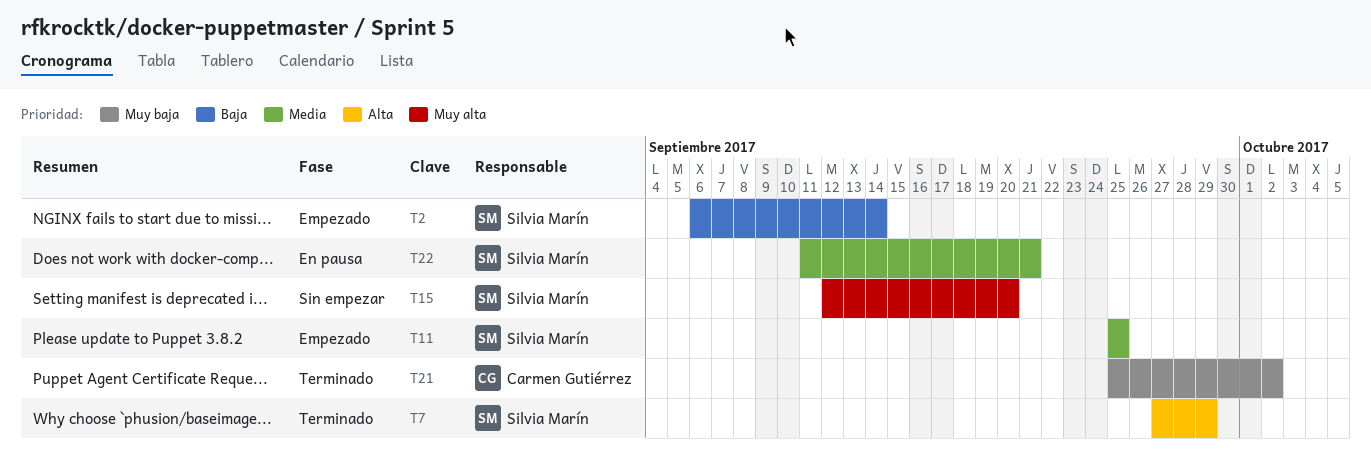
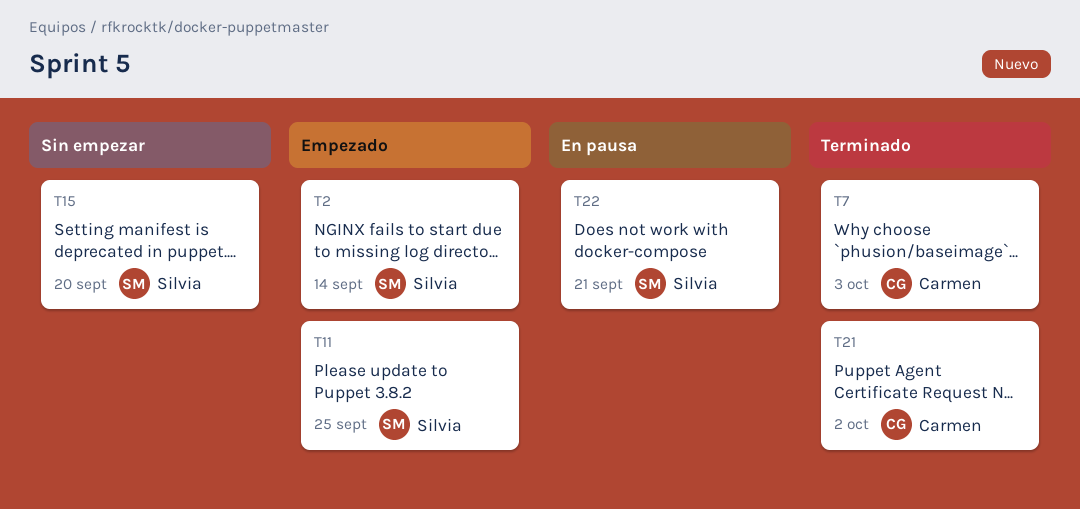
T7, owner: Silvia Marín -> Carmen Gutiérrez
T7, due: Sep 29 -> Oct 3

